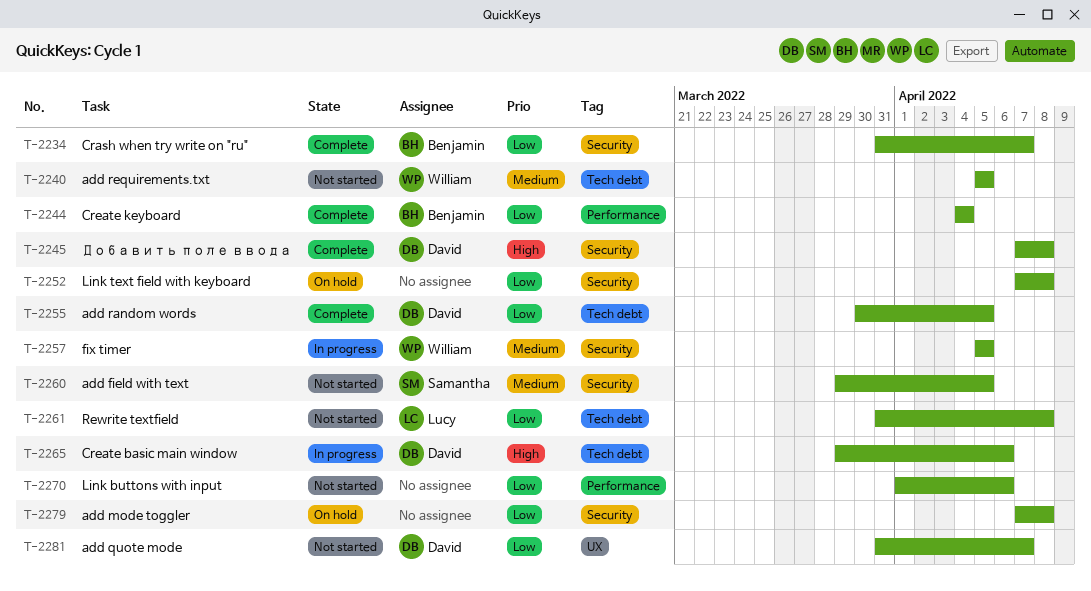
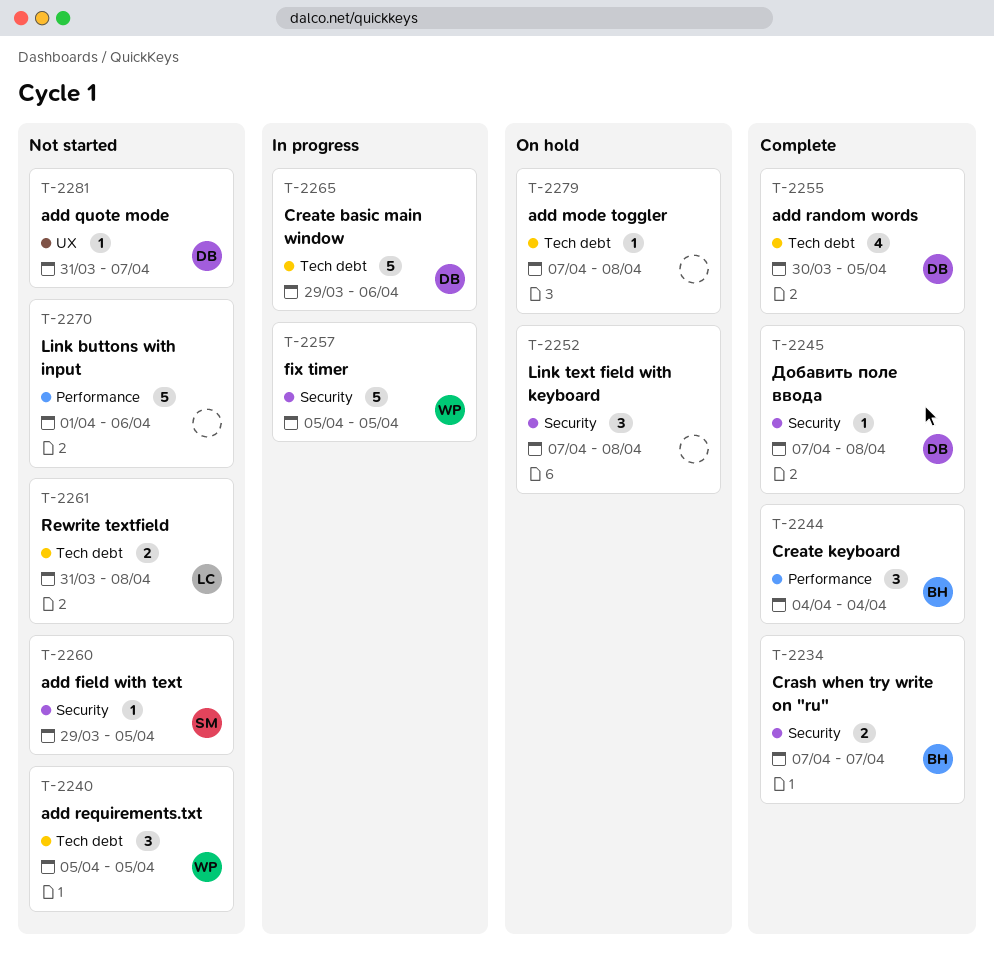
T-2234, start: Mar 31 -> Apr 7
T-2279, label: Security -> Tech debt

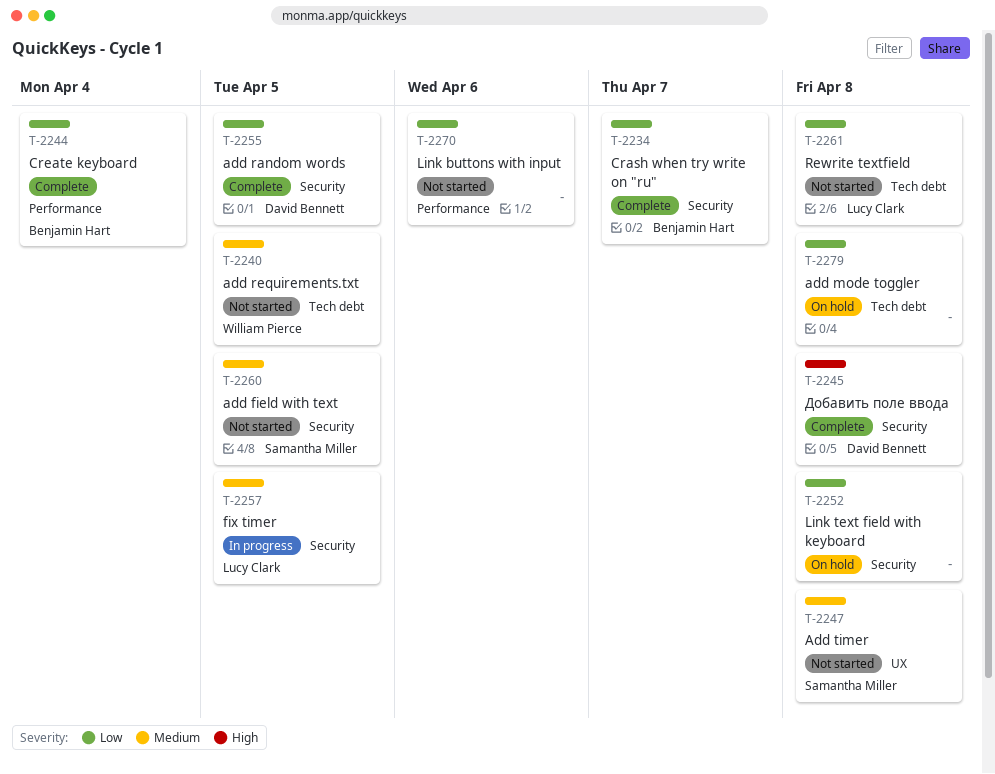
T-2247: none -> present
T-2255, label: Tech debt -> Security
T-2257, owner: William Pierce -> Lucy Clark
T-2265: present -> none
T-2281: present -> none

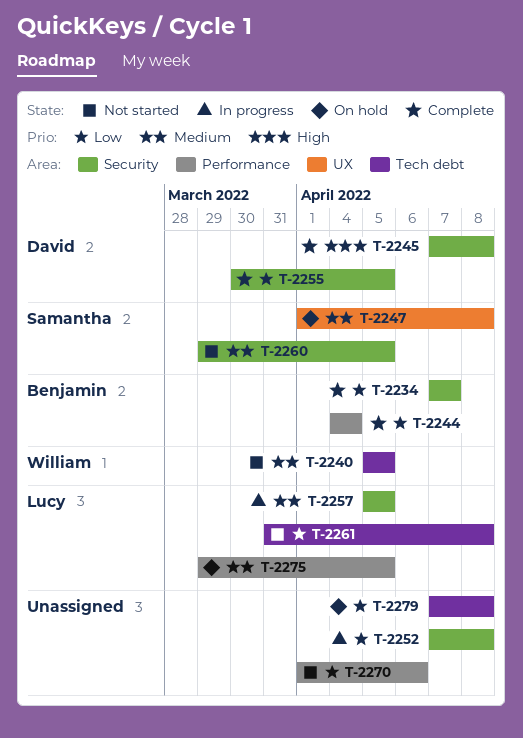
T-2247, status: Not started -> On hold
T-2252, status: On hold -> In progress
T-2275: none -> present

